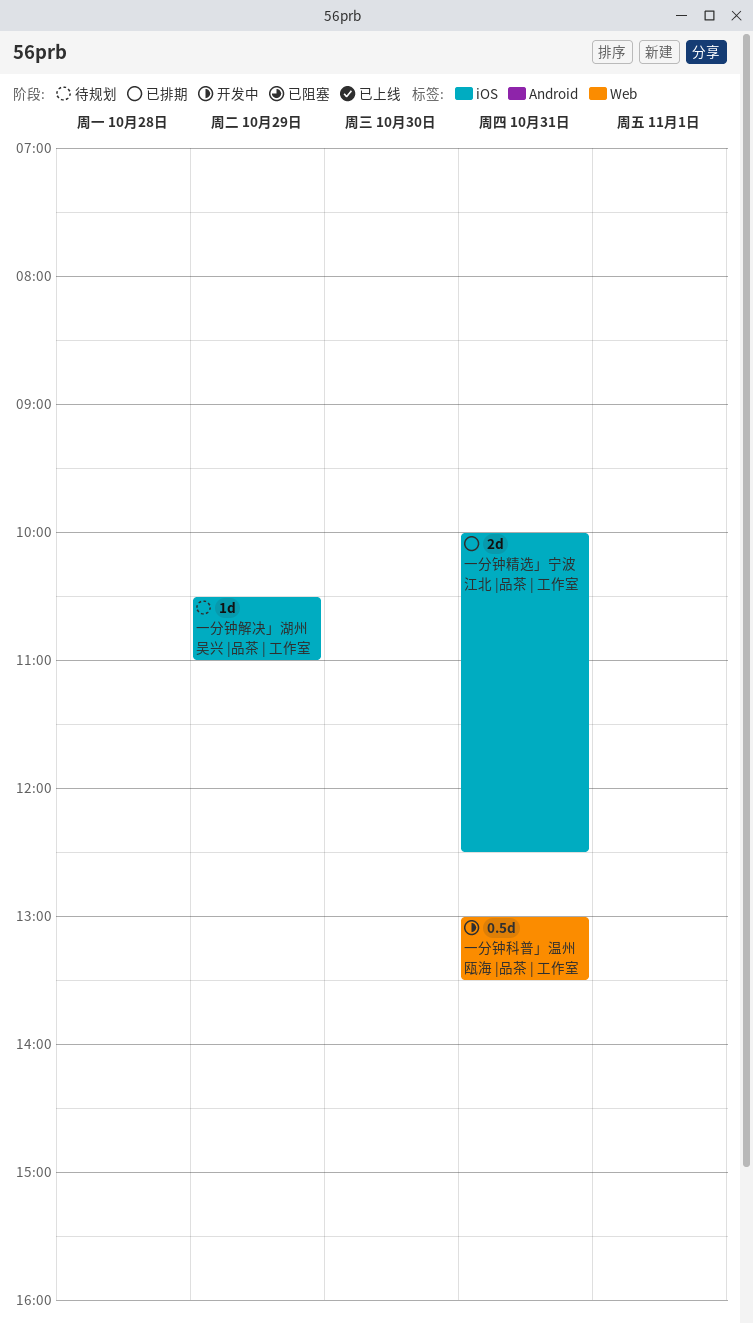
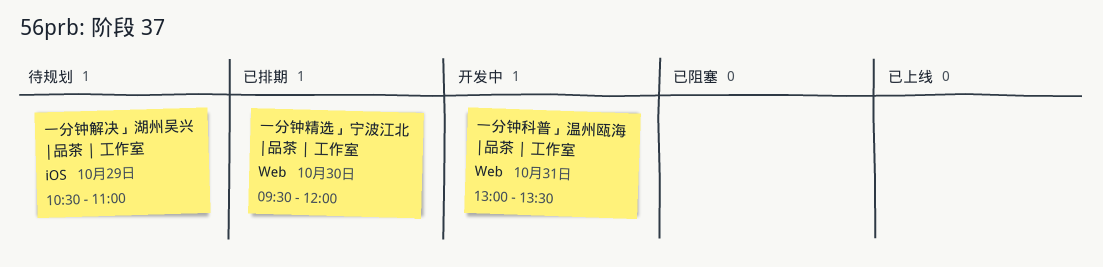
一分钟精选」宁波江北 |品茶 | 工作室, label: iOS -> Web
一分钟精选」宁波江北 |品茶 | 工作室, day: Oct 31 -> Oct 30
一分钟精选」宁波江北 |品茶 | 工作室, begins: 10:00 -> 09:30
一分钟精选」宁波江北 |品茶 | 工作室, ends: 12:30 -> 12:00

